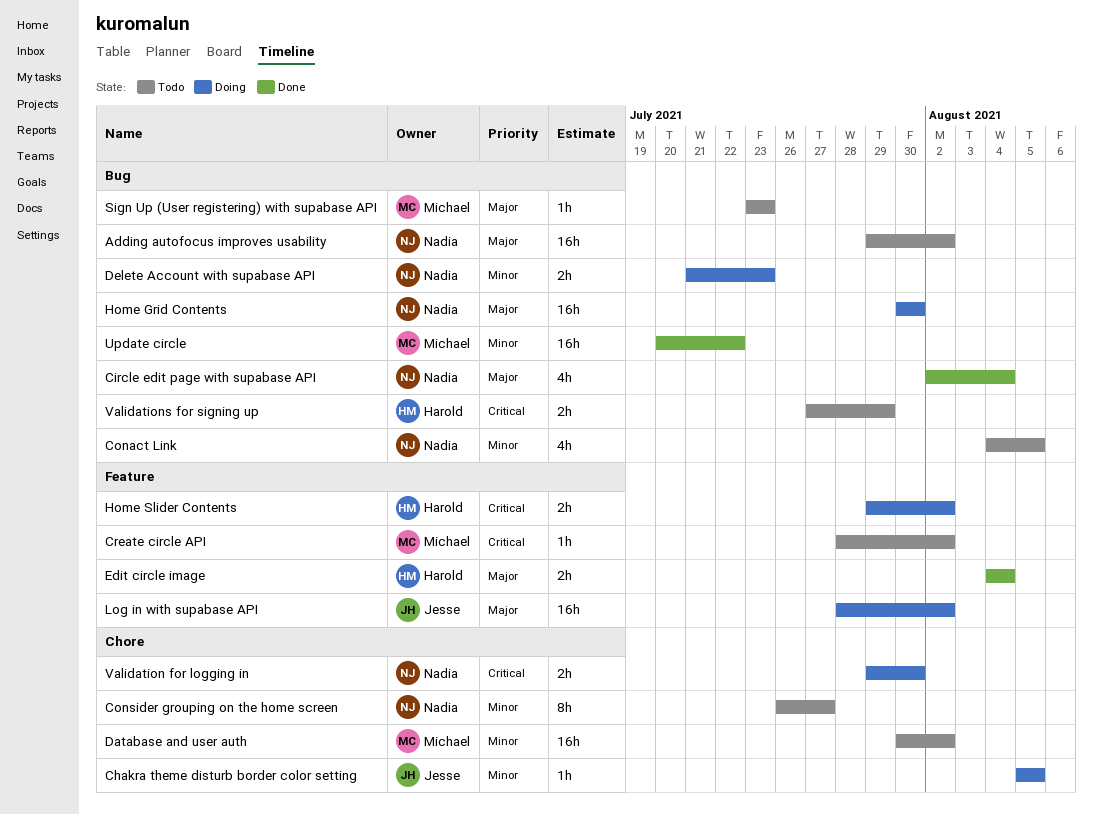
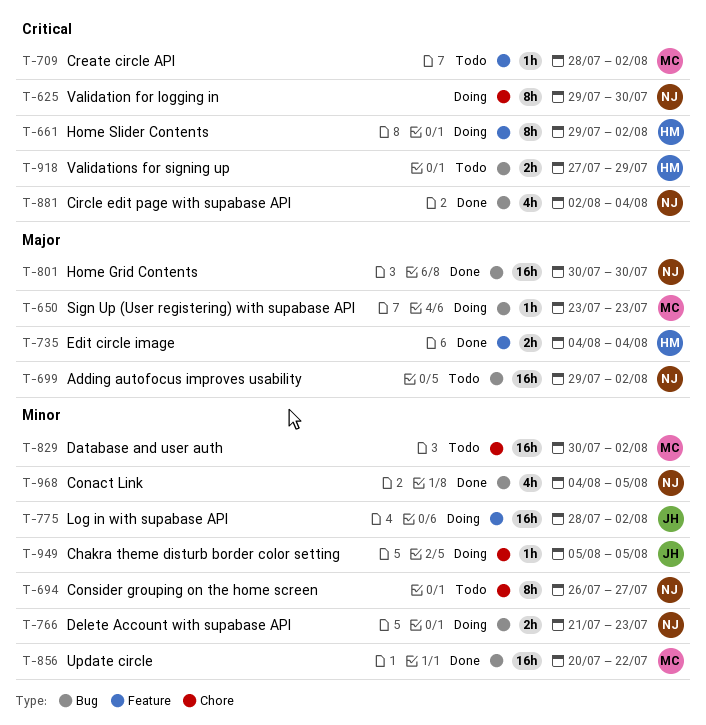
Circle edit page with supabase API, priority: Major -> Critical
Conact Link, status: Todo -> Done
Home Grid Contents, status: Doing -> Done
Home Slider Contents, estimate: 2h -> 8h
Log in with supabase API, priority: Major -> Minor
Sign Up (User registering) with supabase API, status: Todo -> Doing
Validation for logging in, estimate: 2h -> 8h

